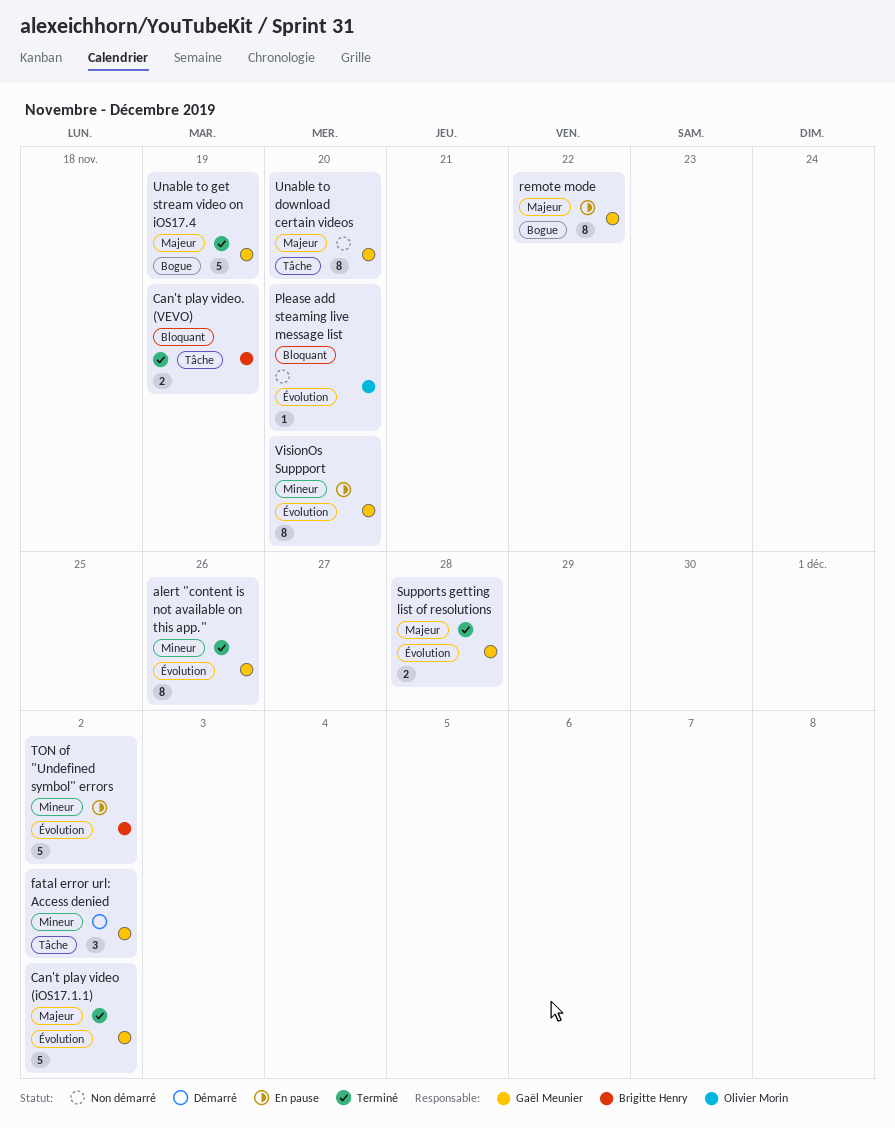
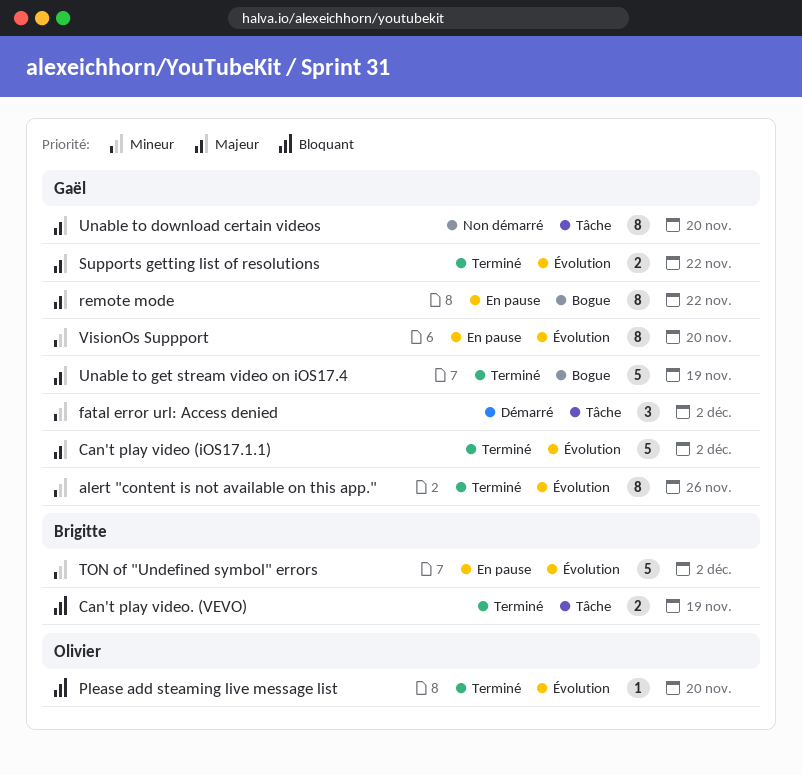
Please add steaming live message list, status: Non démarré -> Terminé
Supports getting list of resolutions, due: Nov 28 -> Nov 22

